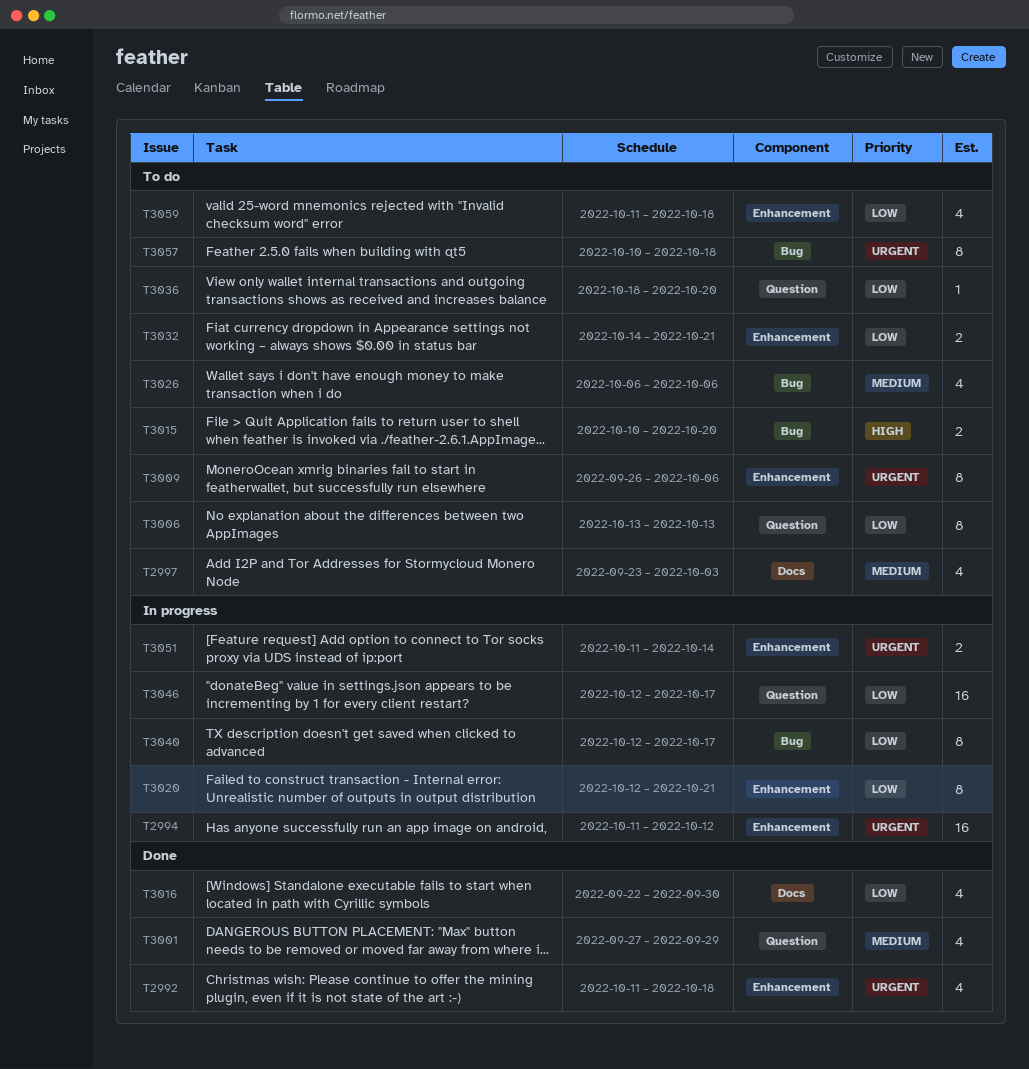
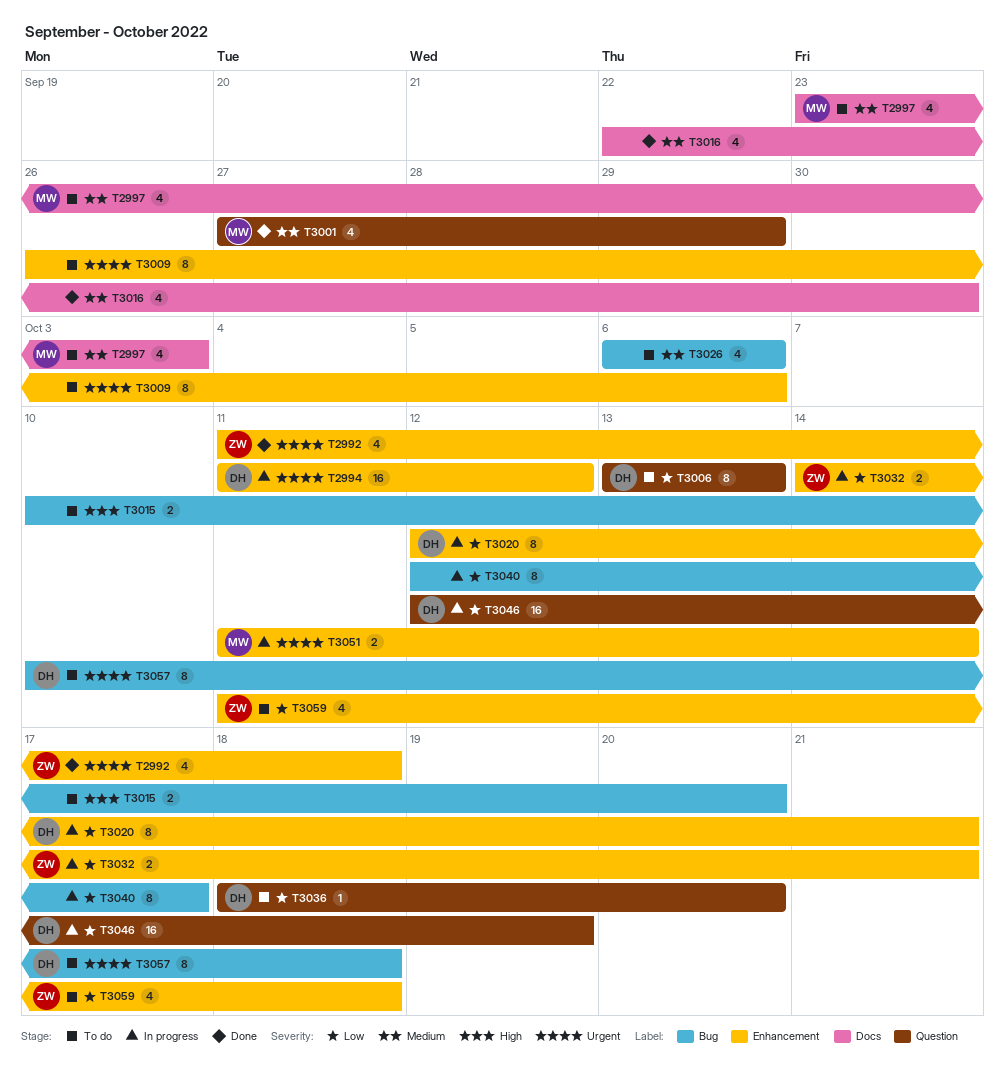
T3016, priority: Low -> Medium
T3032, status: To do -> In progress
T3046, due: Oct 17 -> Oct 19

